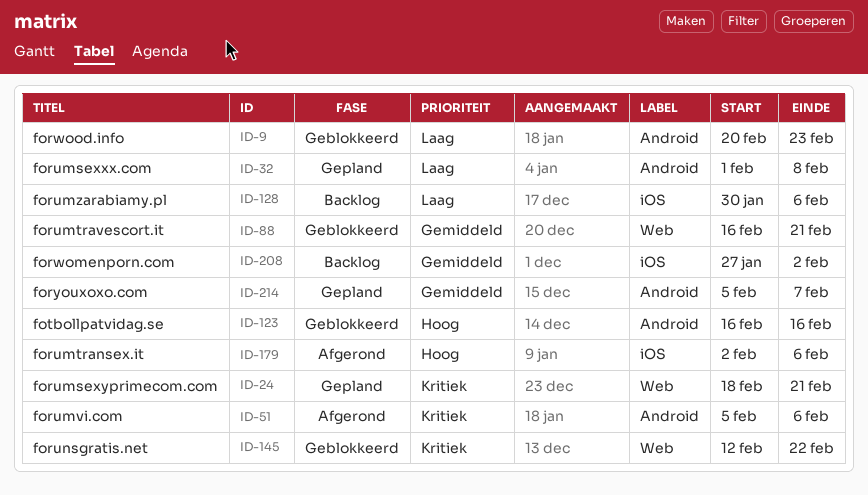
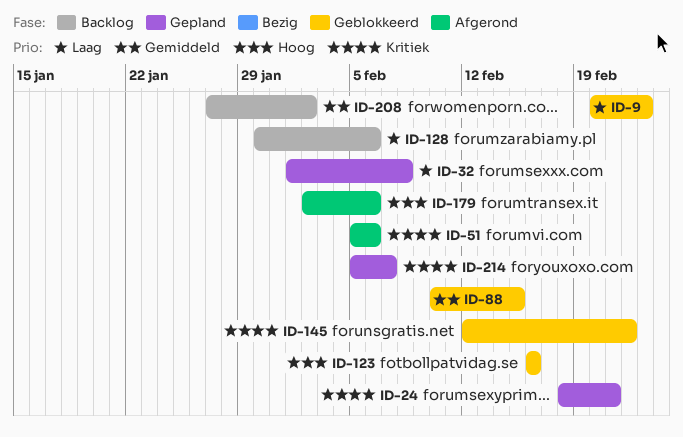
ID-88, start: Feb 16 -> Feb 10
ID-88, due: Feb 21 -> Feb 15
ID-214, priority: Gemiddeld -> Kritiek

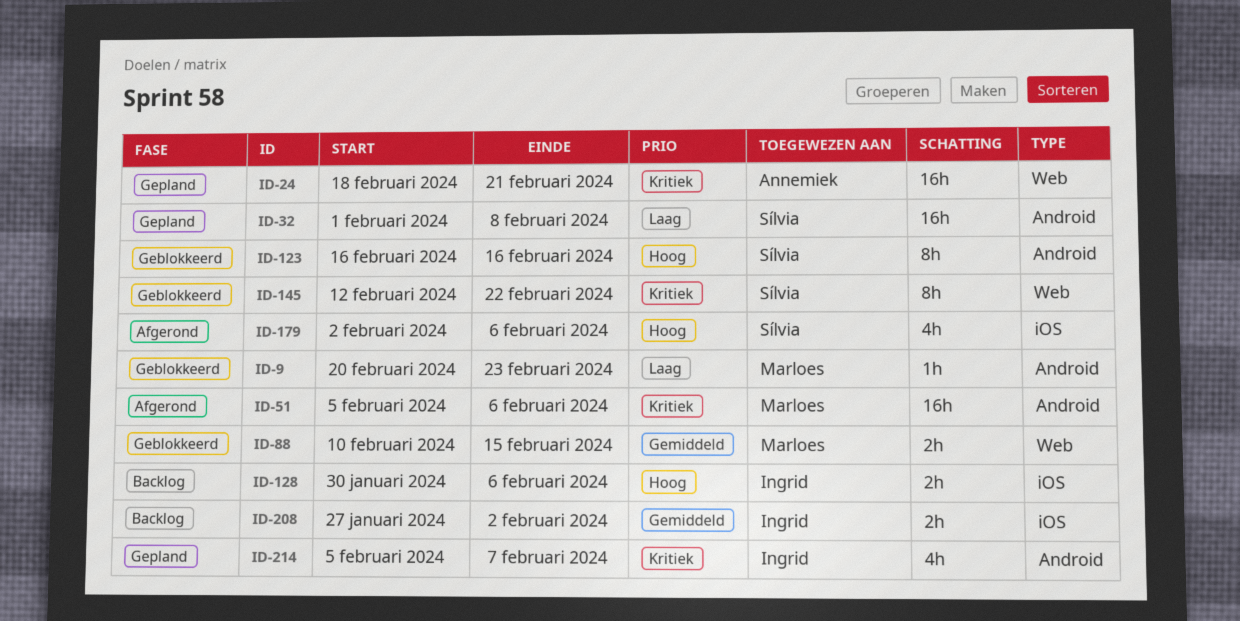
ID-128, priority: Laag -> Hoog

